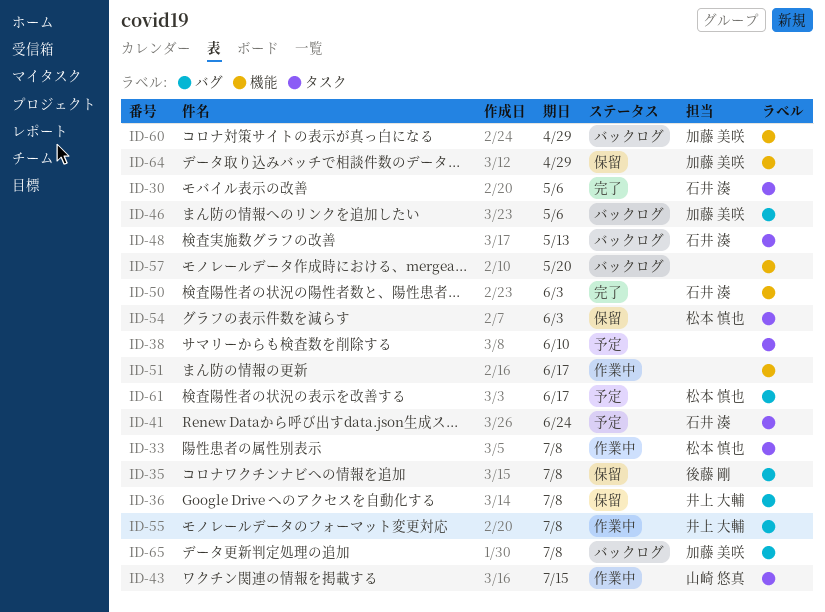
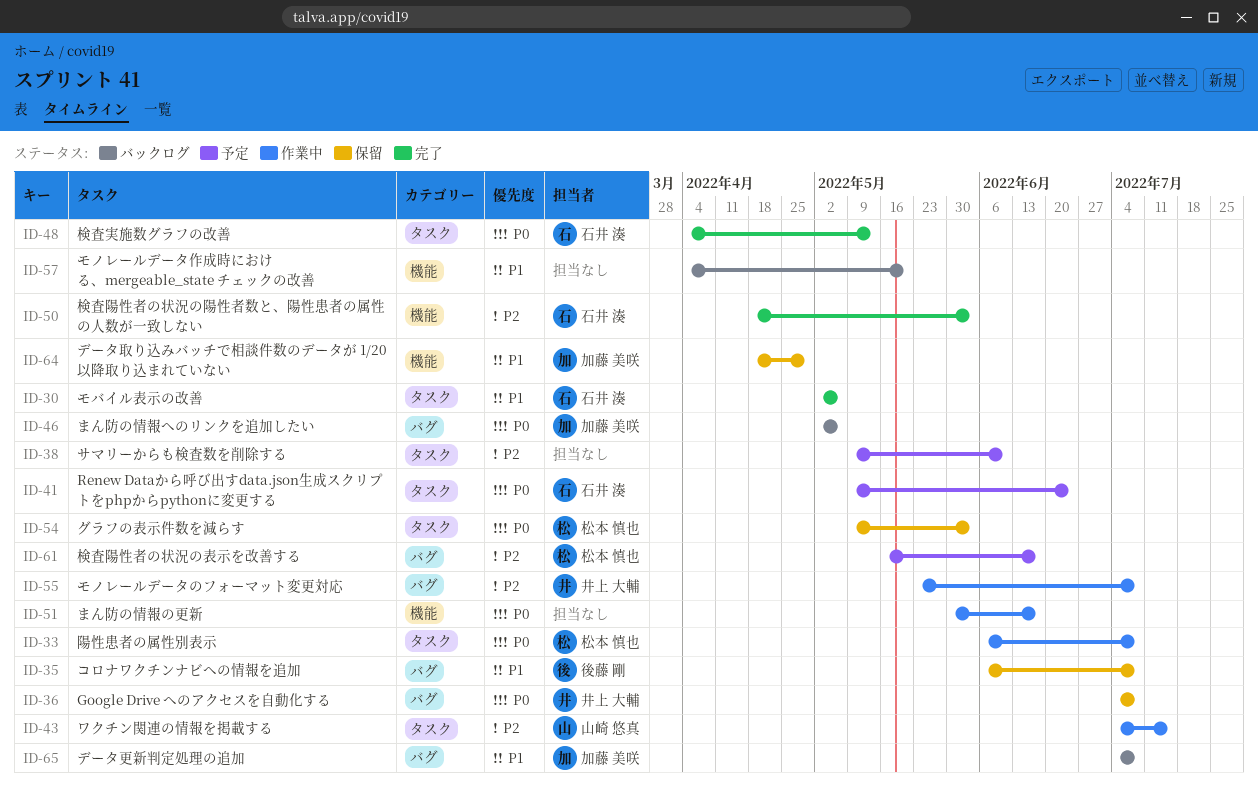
ID-48, status: バックログ -> 完了
ID-60: present -> none

